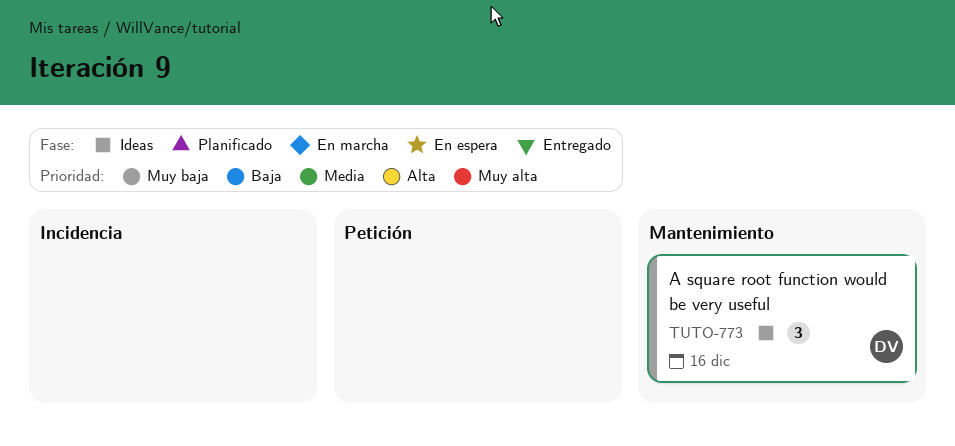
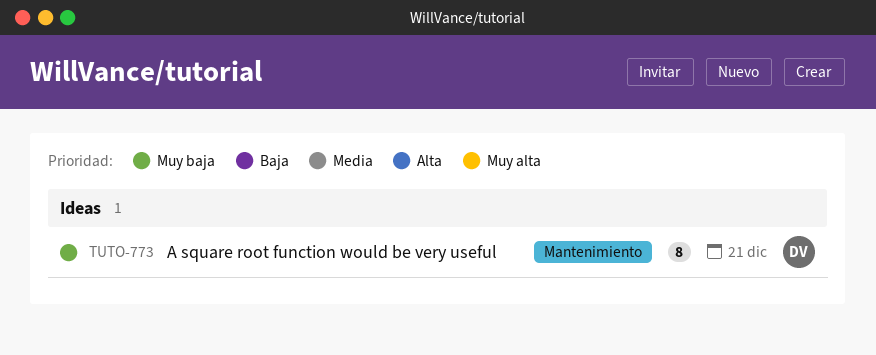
TUTO-773, estimate: 3 -> 8
TUTO-773, due: Dec 16 -> Dec 21

